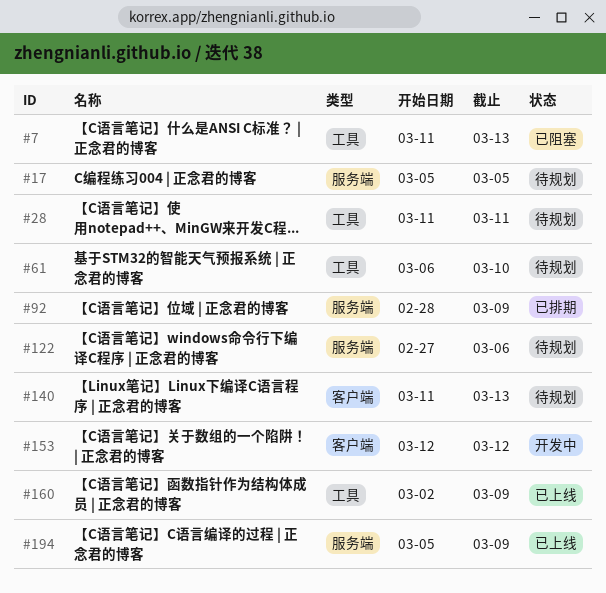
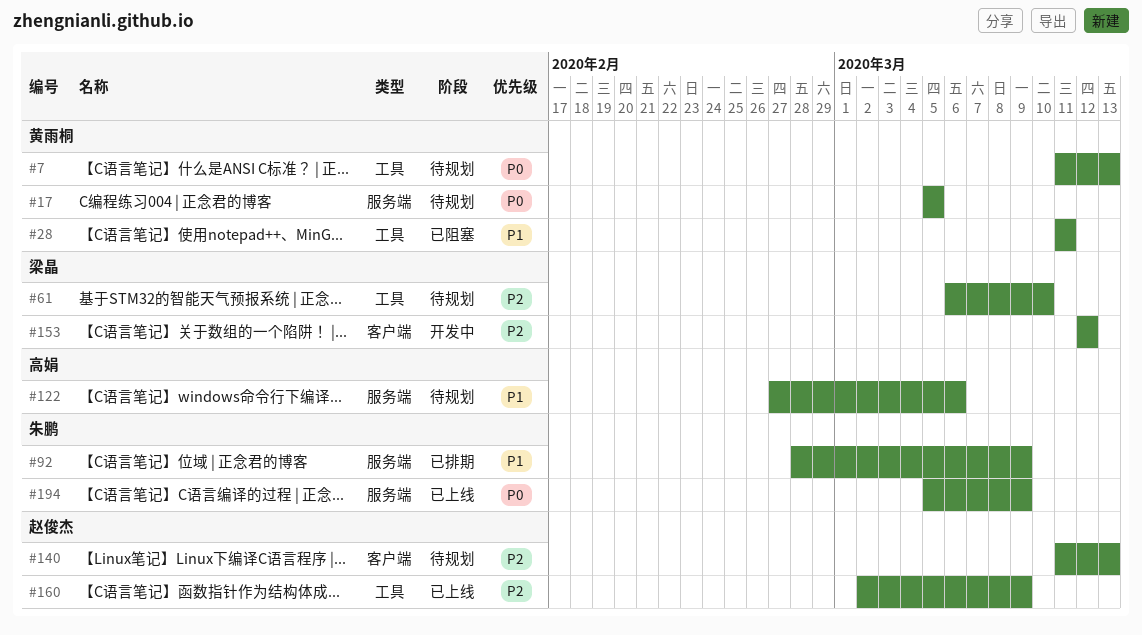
#7, status: 已阻塞 -> 待规划
#28, status: 待规划 -> 已阻塞

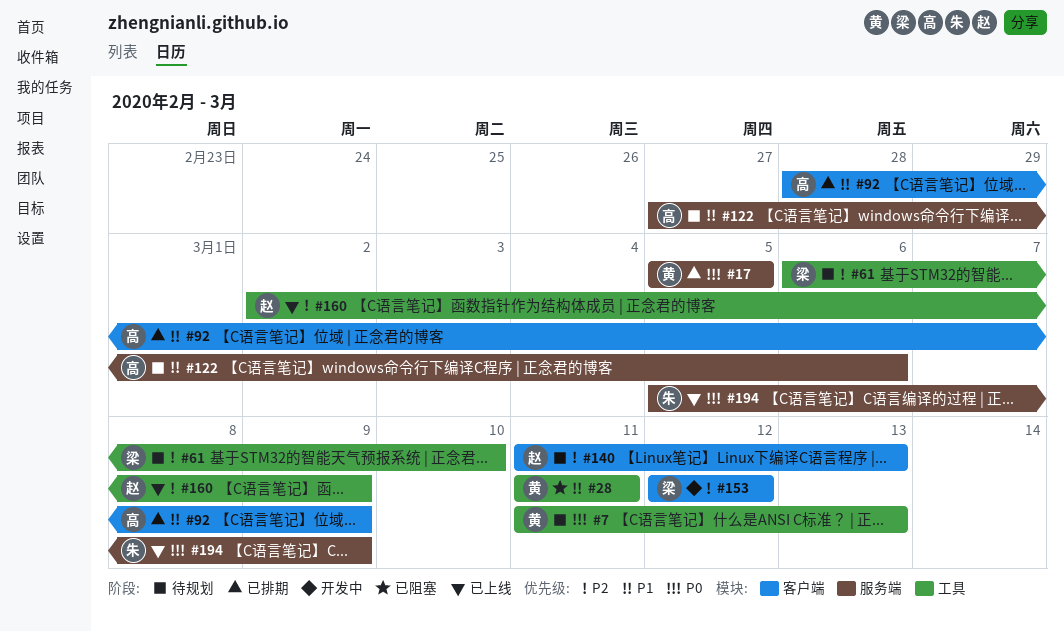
#17, status: 待规划 -> 已排期
#92, owner: 朱鹏 -> 高娟
#92, label: 服务端 -> 客户端

